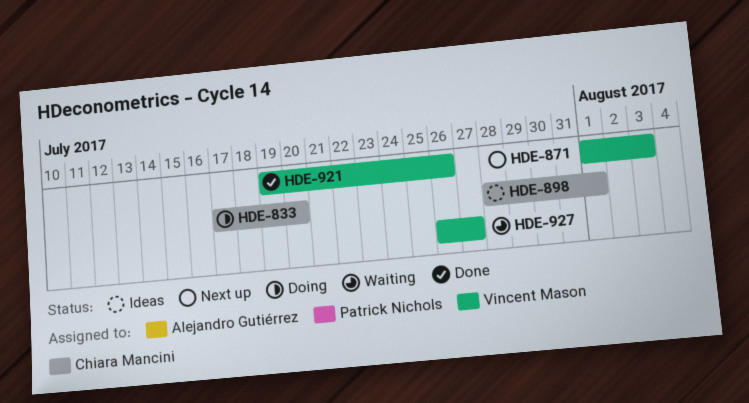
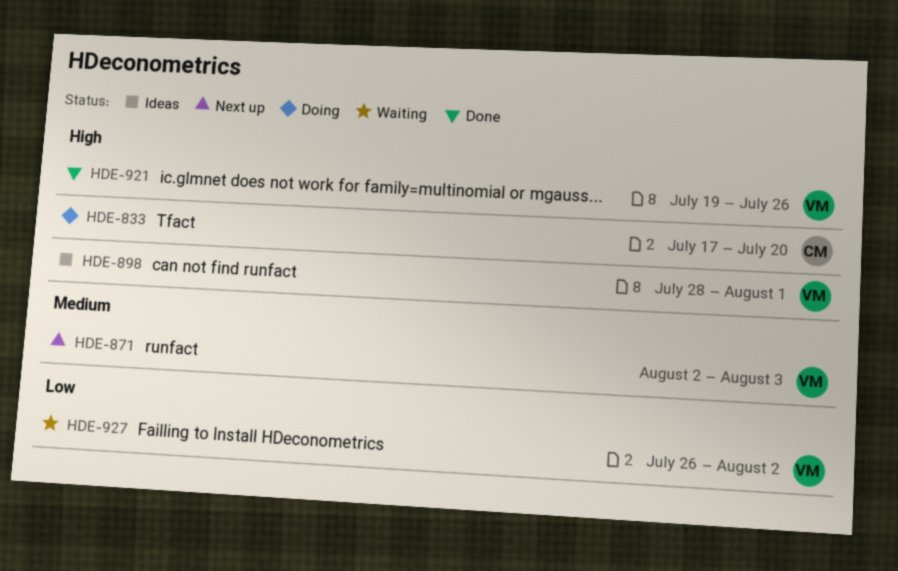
HDE-871, start: Aug 1 -> Aug 2
HDE-898, owner: Chiara Mancini -> Vincent Mason
HDE-927, due: Jul 27 -> Aug 2

